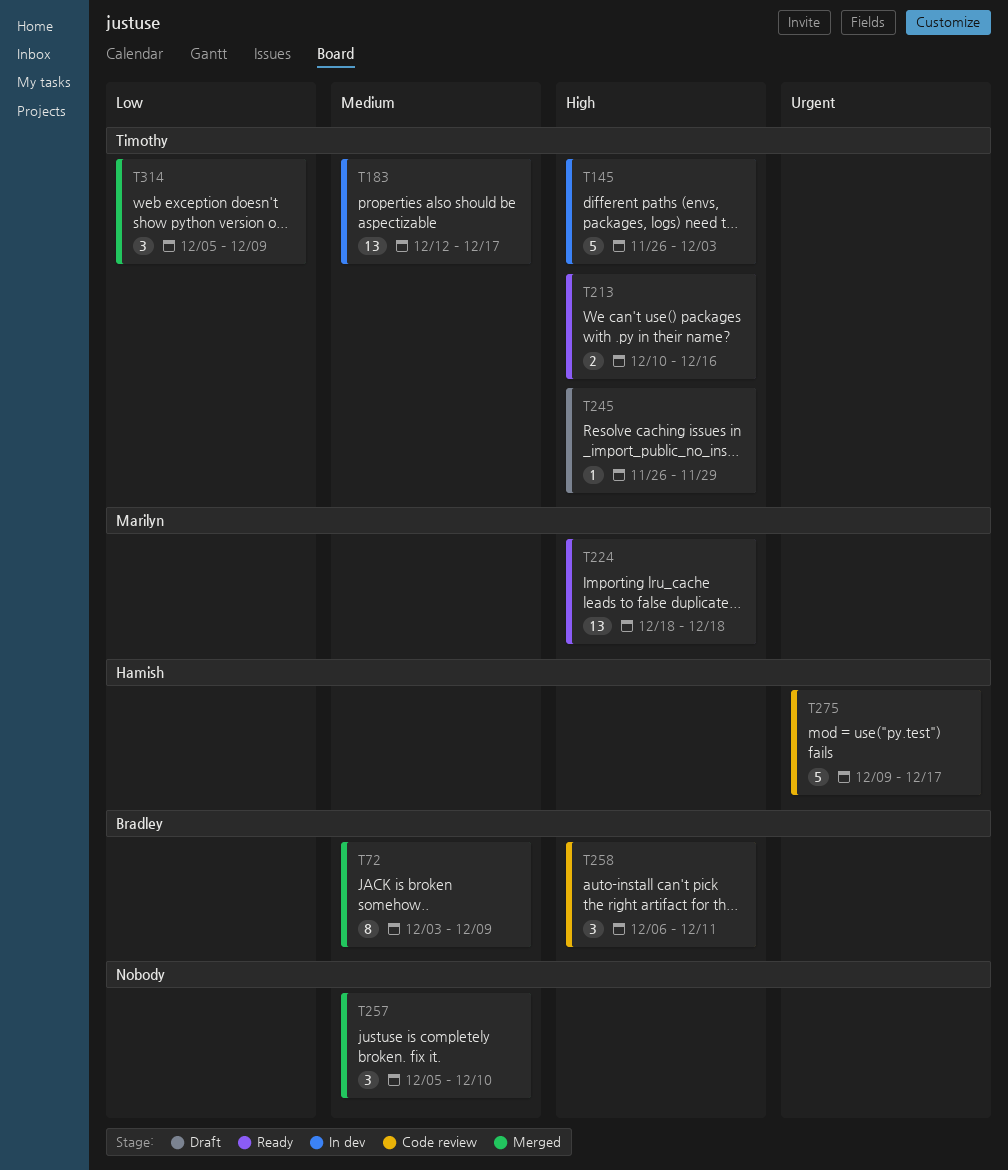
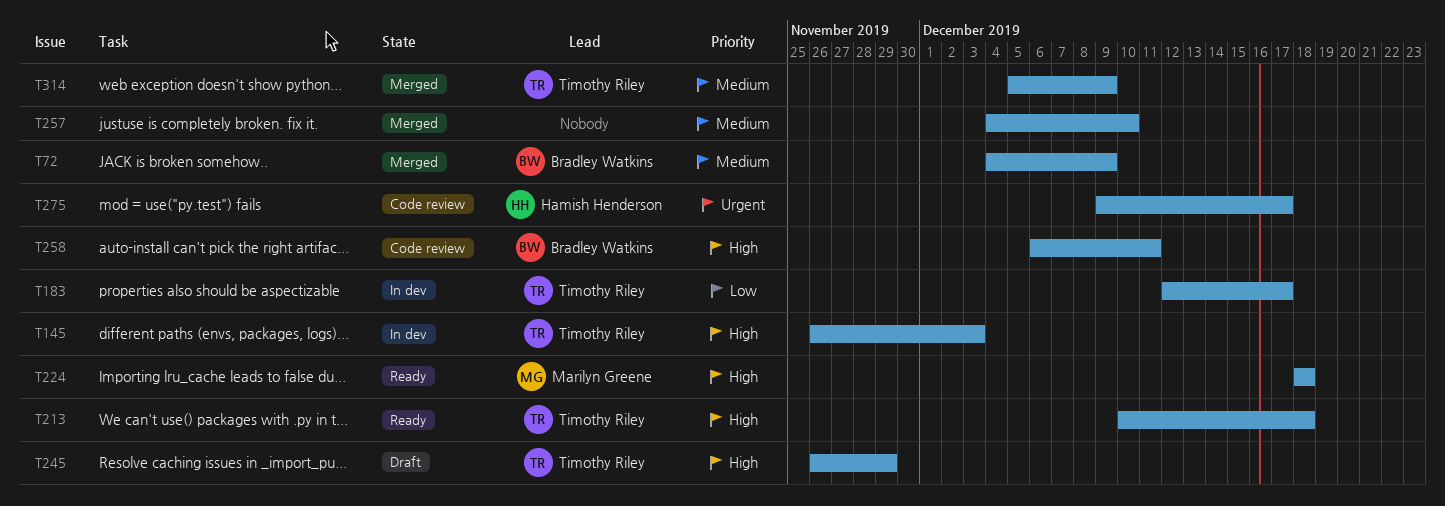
T72, start: Dec 3 -> Dec 4
T183, priority: Medium -> Low
T213, due: Dec 16 -> Dec 18
T257, start: Dec 5 -> Dec 4
T314, priority: Low -> Medium

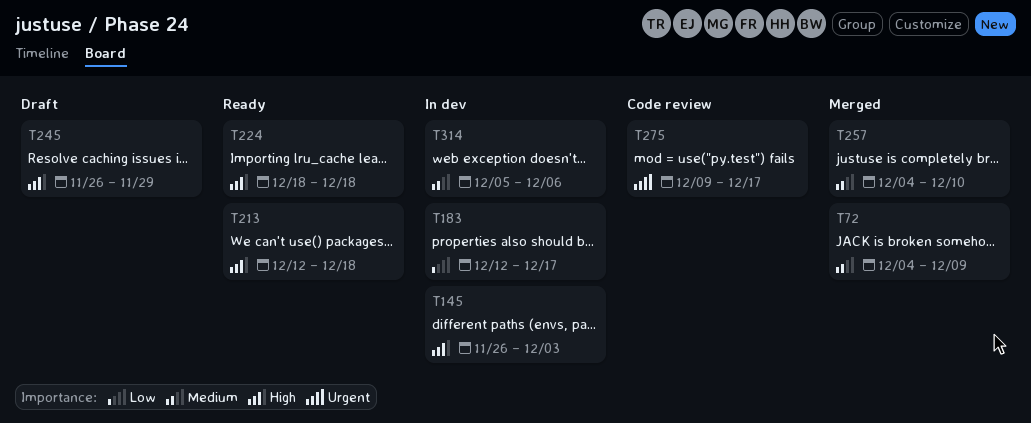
T213, start: Dec 10 -> Dec 12
T258: present -> none
T314, status: Merged -> In dev
T314, due: Dec 9 -> Dec 6

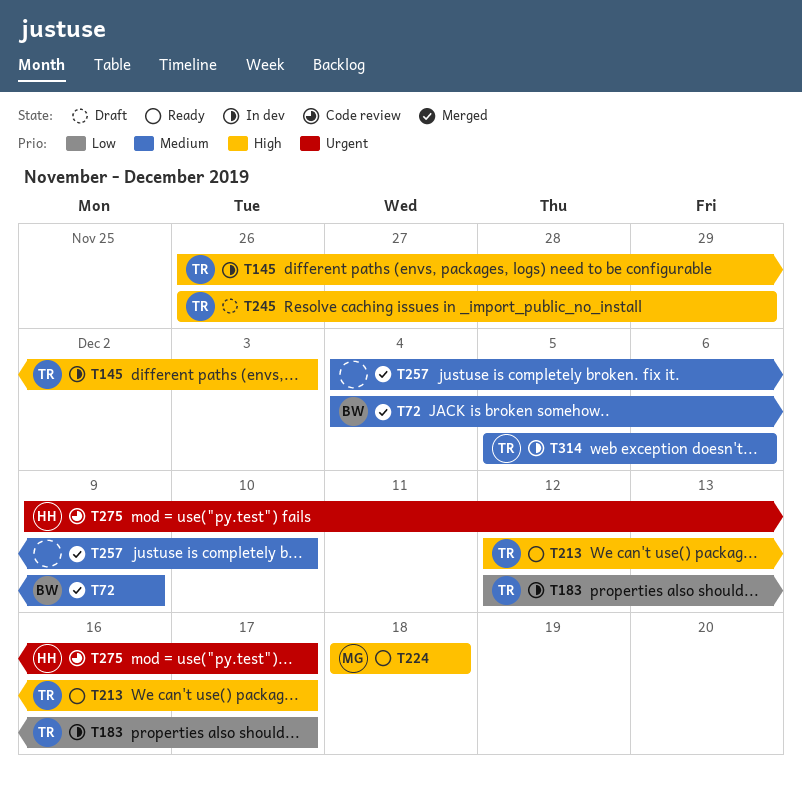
T213, due: Dec 18 -> Dec 17

